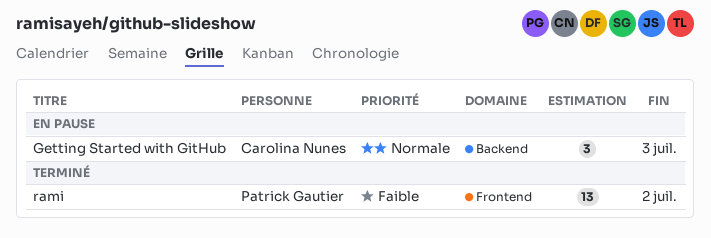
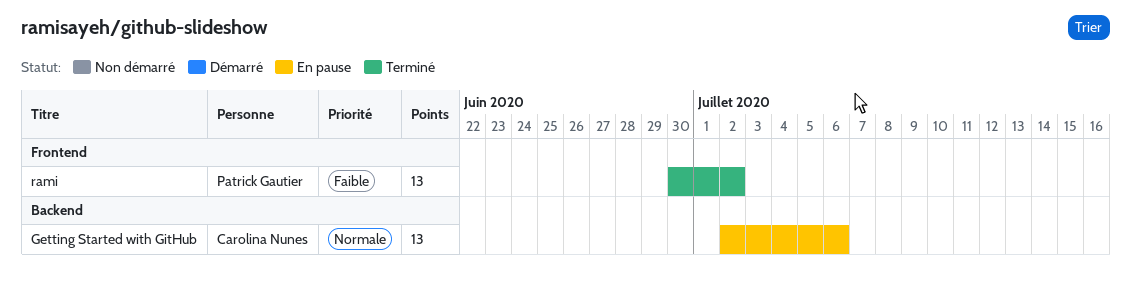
Getting Started with GitHub, estimate: 3 -> 13
Getting Started with GitHub, due: Jul 3 -> Jul 6

